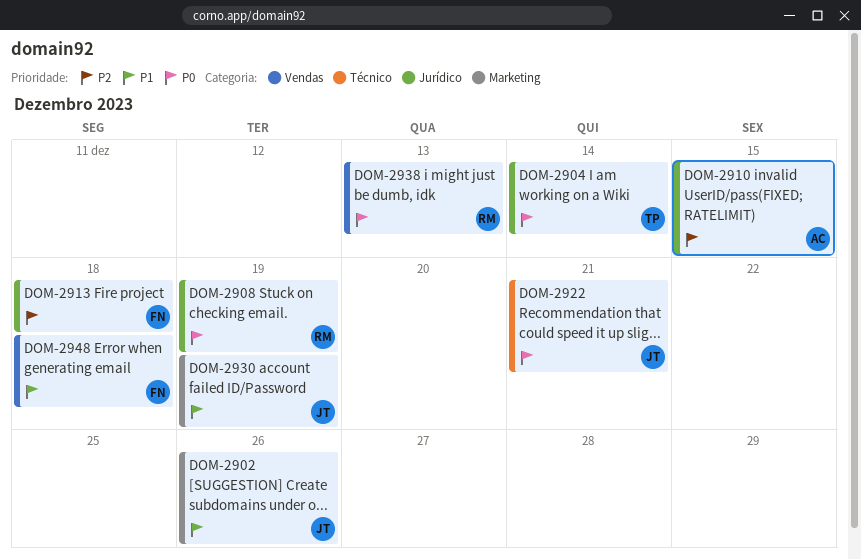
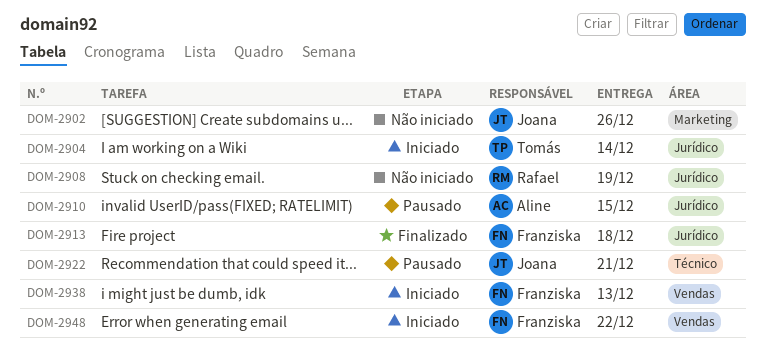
DOM-2930: present -> none
DOM-2938, owner: Rafael -> Franziska
DOM-2948, due: Dec 18 -> Dec 22

